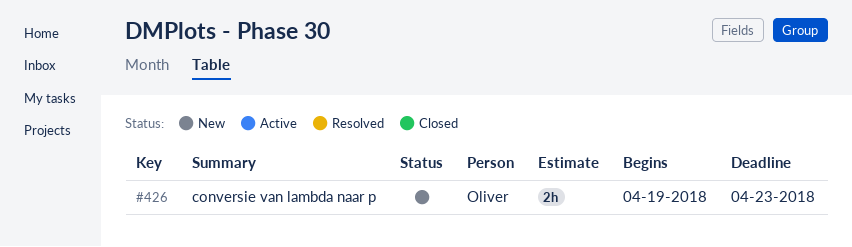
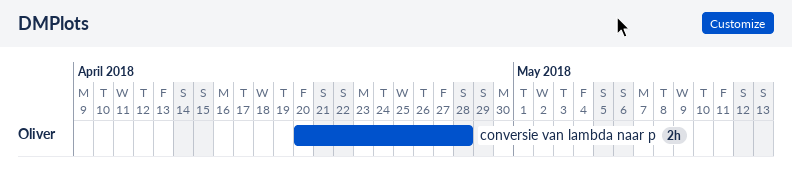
conversie van lambda naar p, start: Apr 19 -> Apr 20
conversie van lambda naar p, due: Apr 23 -> Apr 28

